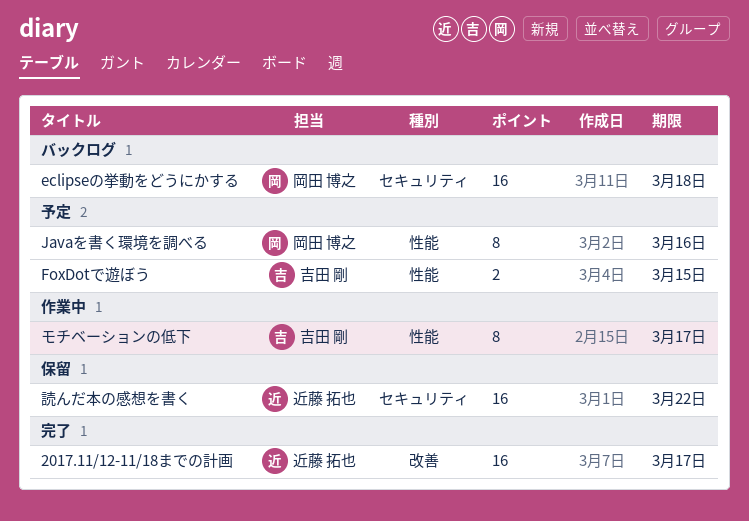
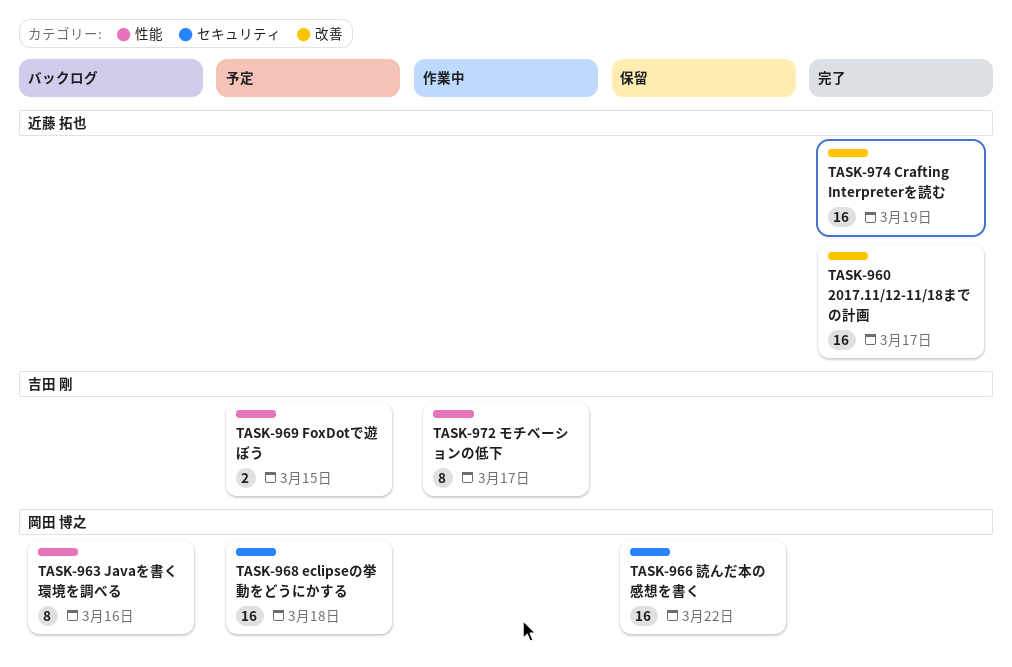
Crafting Interpreterを読む: none -> present
eclipseの挙動をどうにかする, status: バックログ -> 予定
Javaを書く環境を調べる, status: 予定 -> バックログ
読んだ本の感想を書く, owner: 近藤 拓也 -> 岡田 博之

